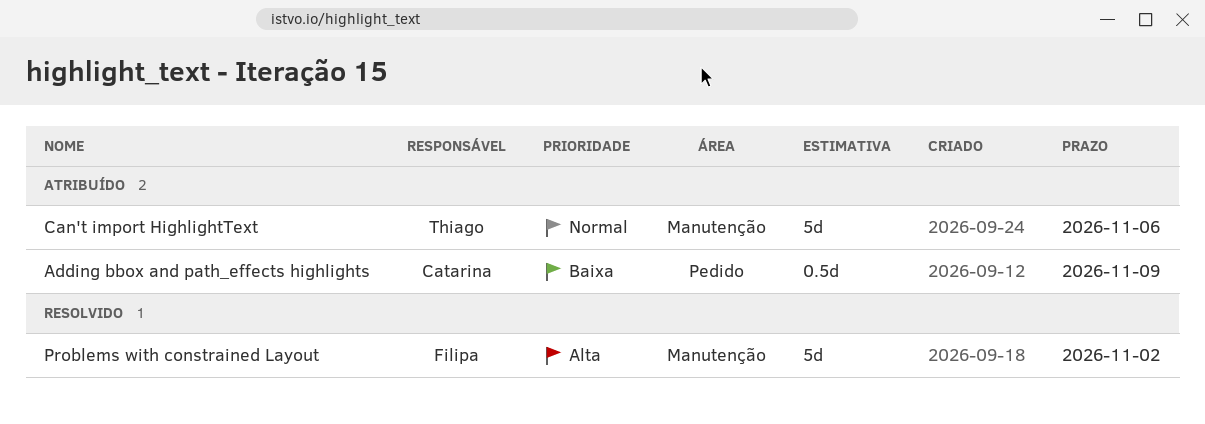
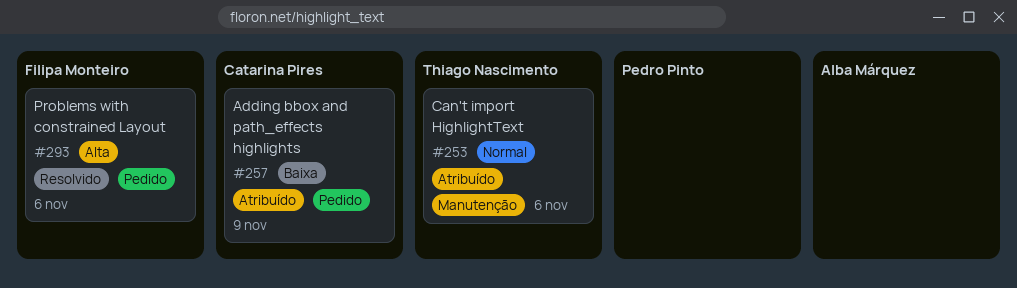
Problems with constrained Layout, label: Manutenção -> Pedido
Problems with constrained Layout, due: Nov 2 -> Nov 6

